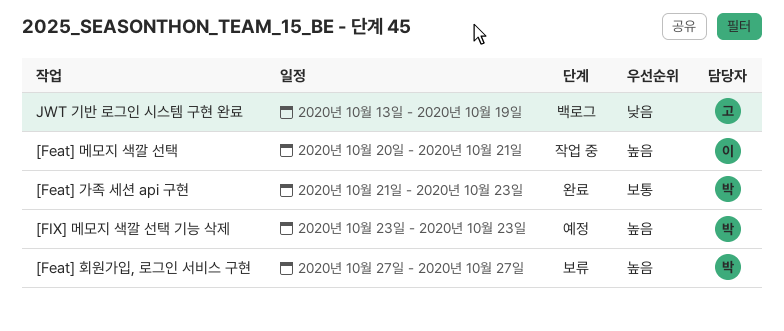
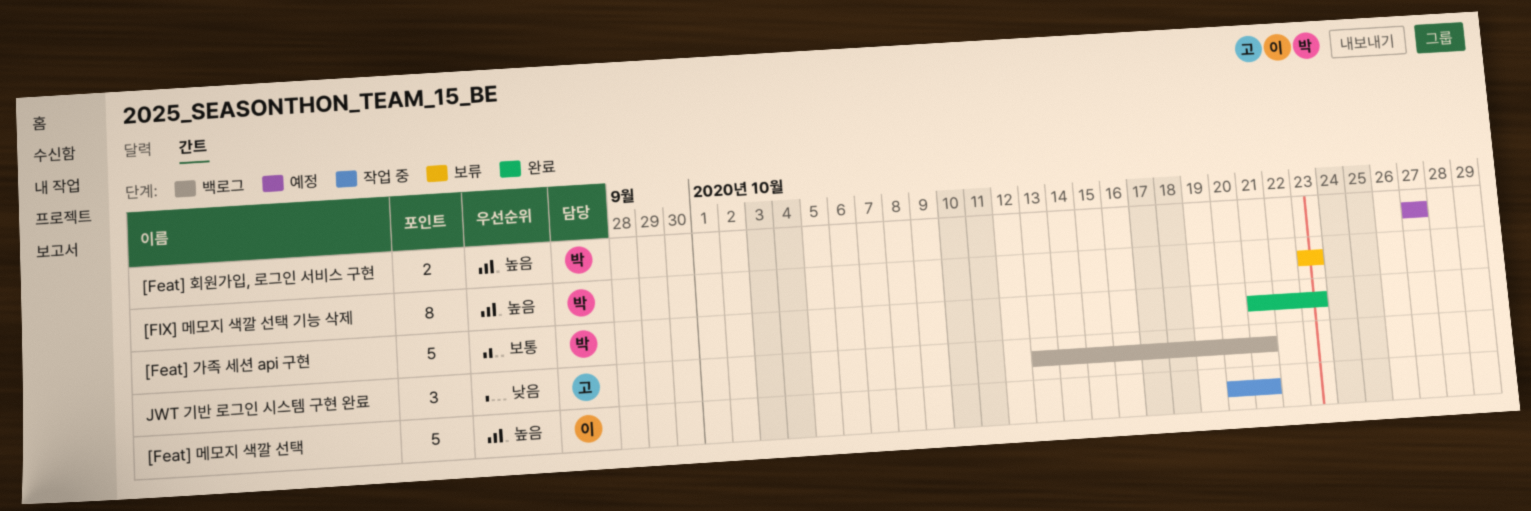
[Feat] 회원가입, 로그인 서비스 구현, status: 보류 -> 예정
[FIX] 메모지 색깔 선택 기능 삭제, status: 예정 -> 보류
JWT 기반 로그인 시스템 구현 완료, due: Oct 19 -> Oct 21

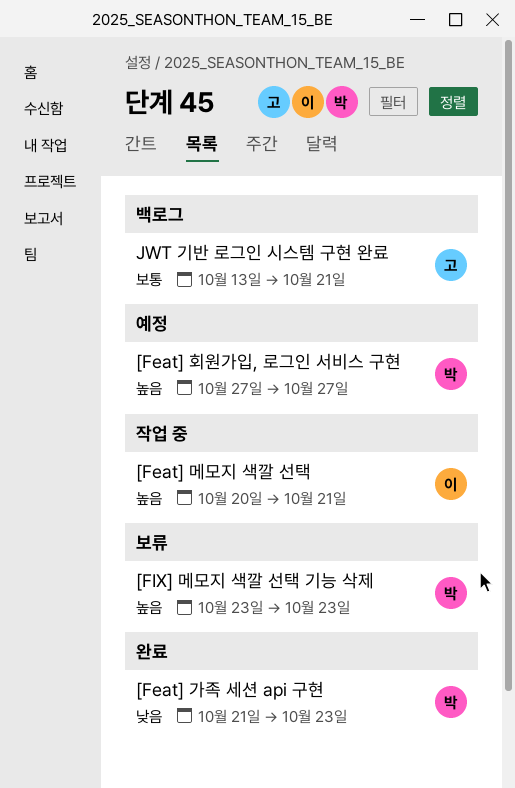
[Feat] 가족 세션 api 구현, priority: 보통 -> 낮음
JWT 기반 로그인 시스템 구현 완료, priority: 낮음 -> 보통

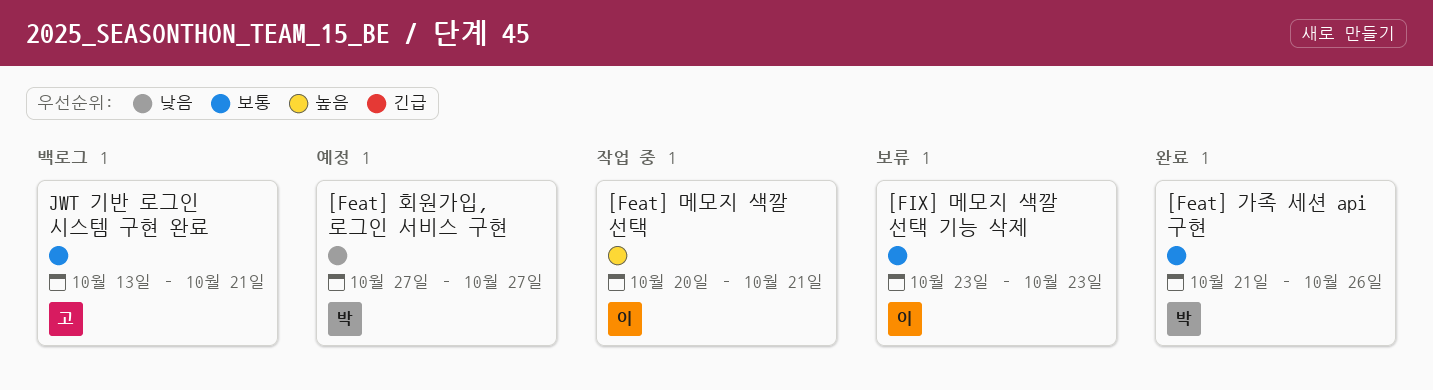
[Feat] 가족 세션 api 구현, priority: 낮음 -> 보통
[Feat] 가족 세션 api 구현, due: Oct 23 -> Oct 26
[Feat] 회원가입, 로그인 서비스 구현, priority: 높음 -> 낮음
[FIX] 메모지 색깔 선택 기능 삭제, owner: 박 -> 이
[FIX] 메모지 색깔 선택 기능 삭제, priority: 높음 -> 보통

